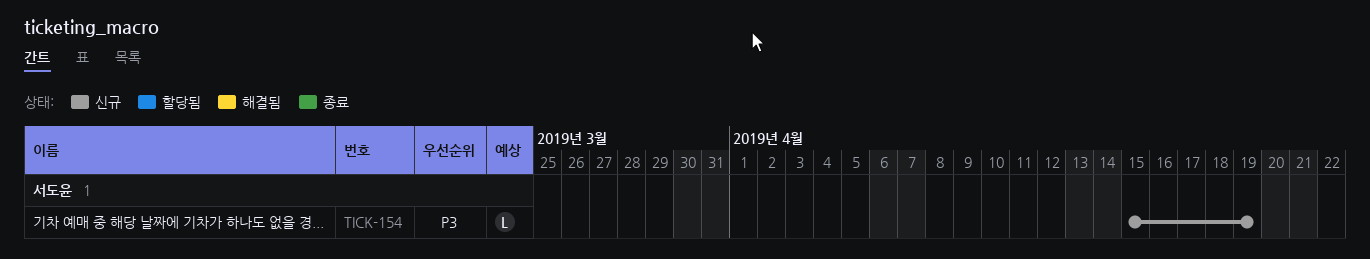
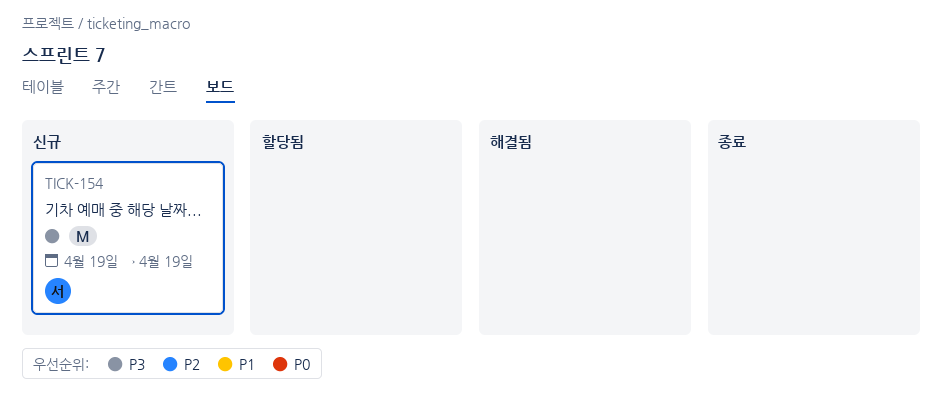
TICK-154, estimate: L -> M
TICK-154, start: Apr 15 -> Apr 19

